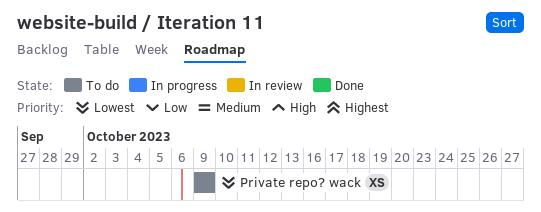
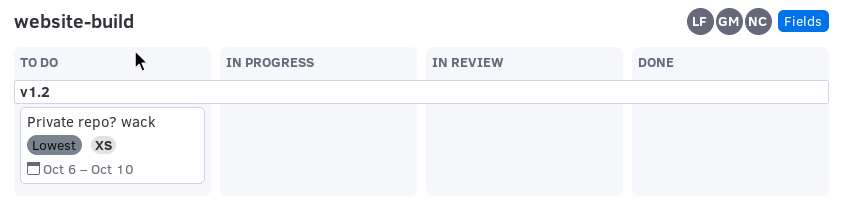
Private repo? wack, start: Oct 9 -> Oct 6
Private repo? wack, due: Oct 9 -> Oct 10

